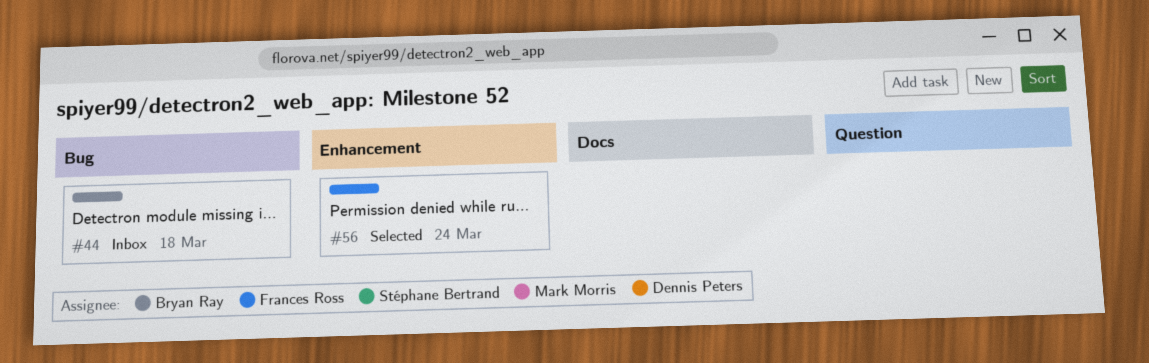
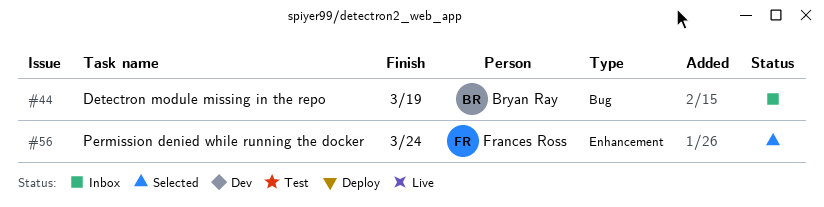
#44, due: Mar 18 -> Mar 19

